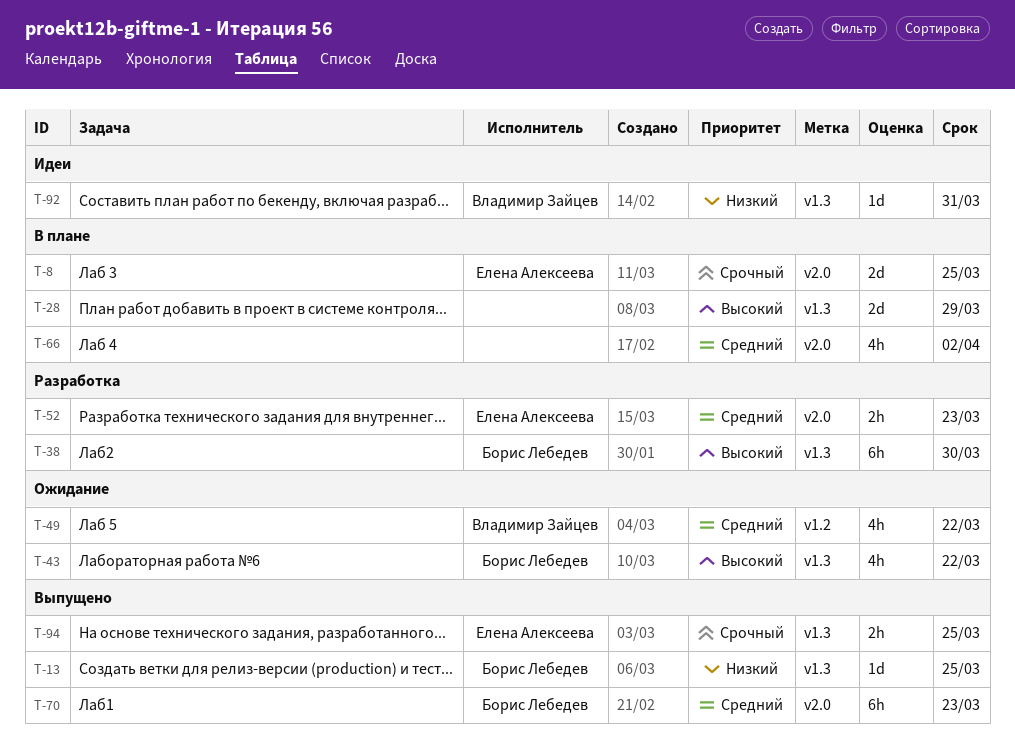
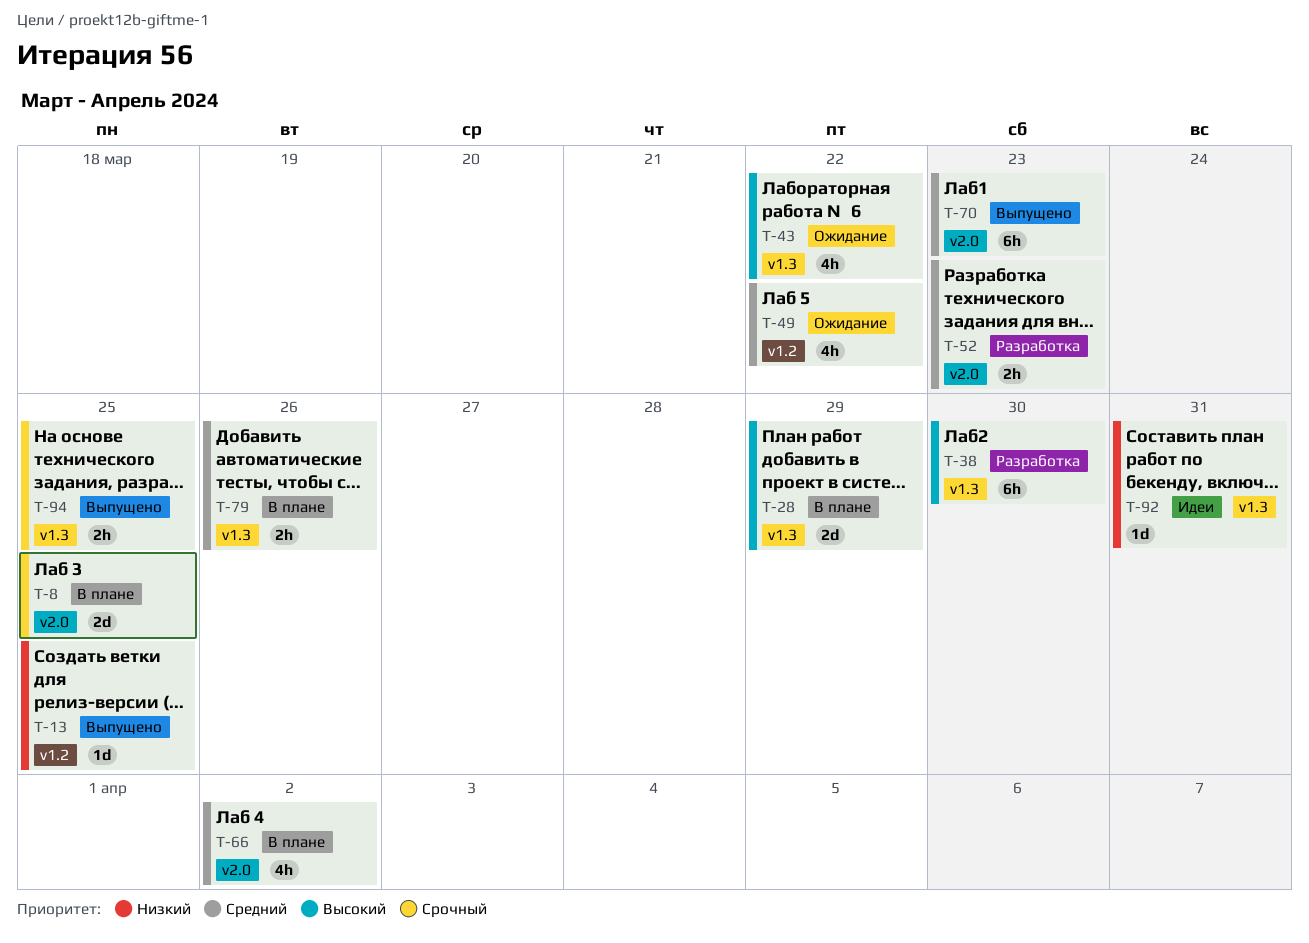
T-13, label: v1.3 -> v1.2
T-79: none -> present

